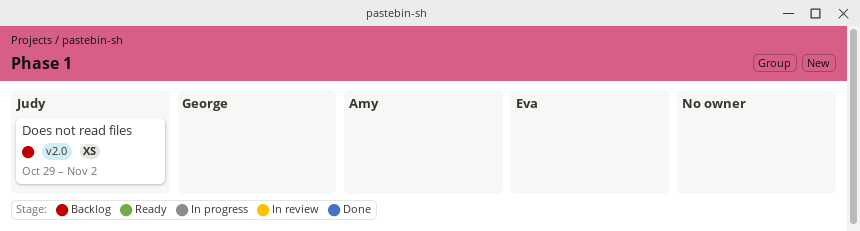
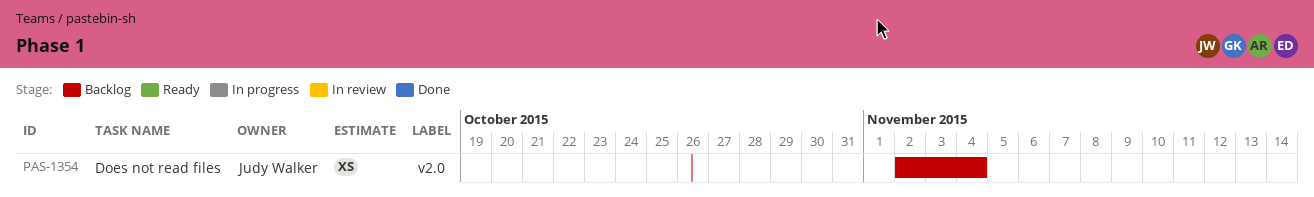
Does not read files, start: Oct 29 -> Nov 2
Does not read files, due: Nov 2 -> Nov 4

